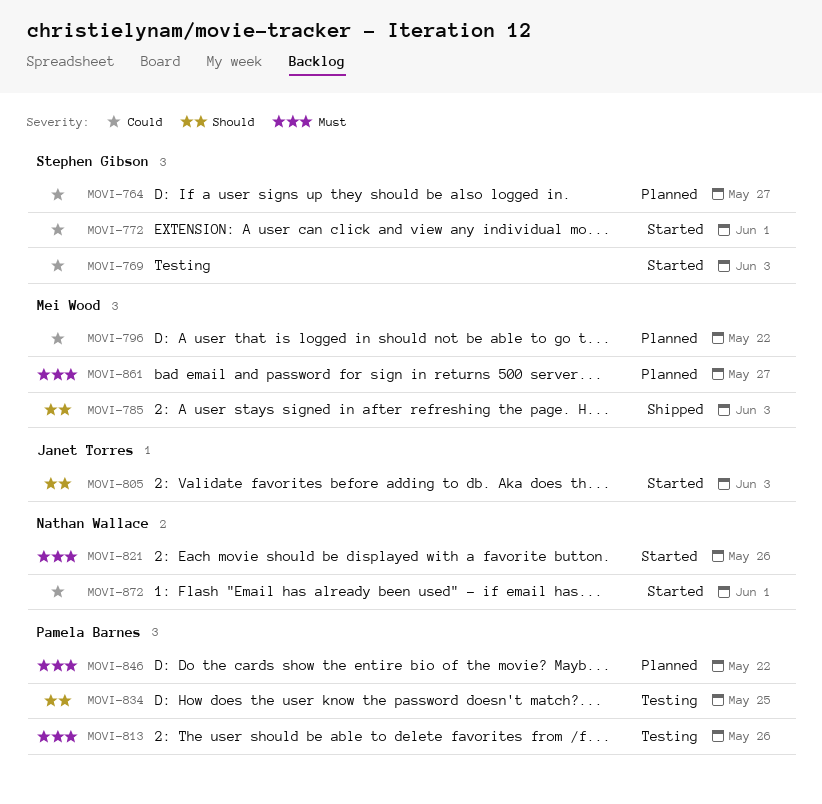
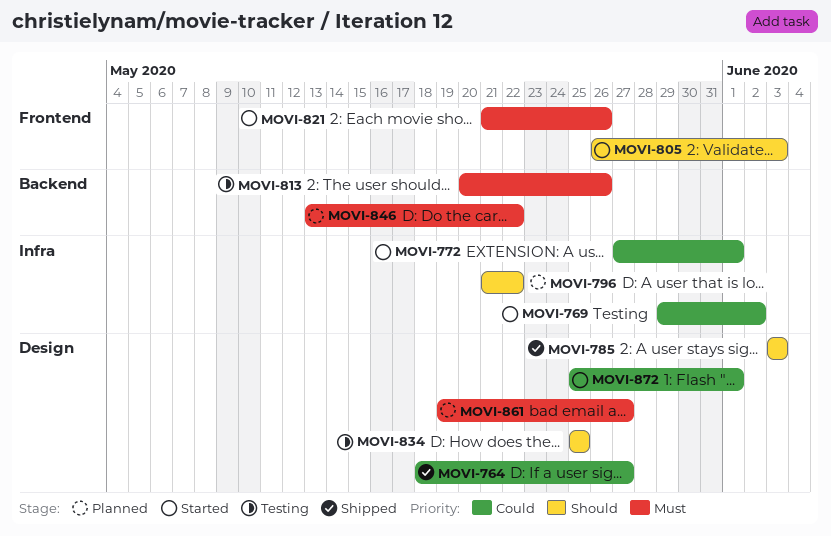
MOVI-764, status: Planned -> Shipped
MOVI-769, due: Jun 3 -> Jun 2
MOVI-796, priority: Could -> Should

